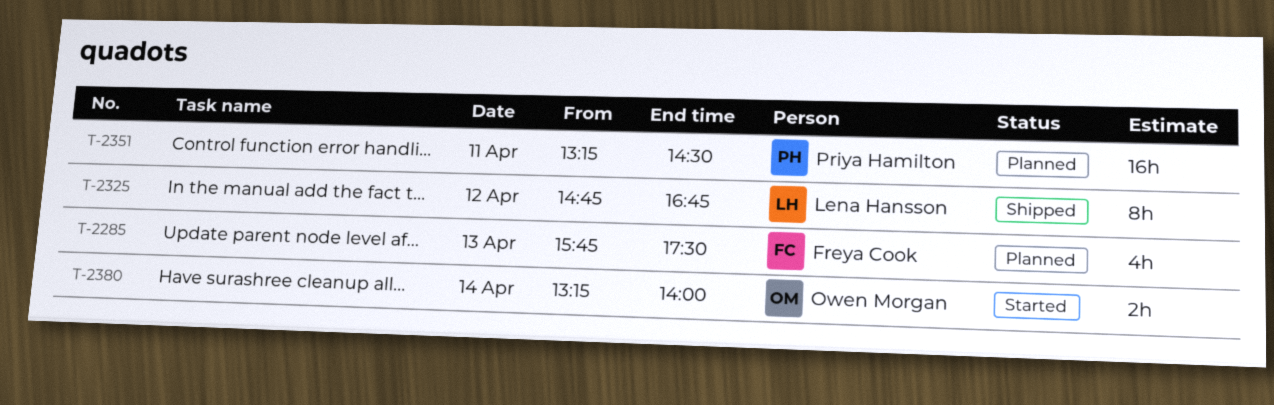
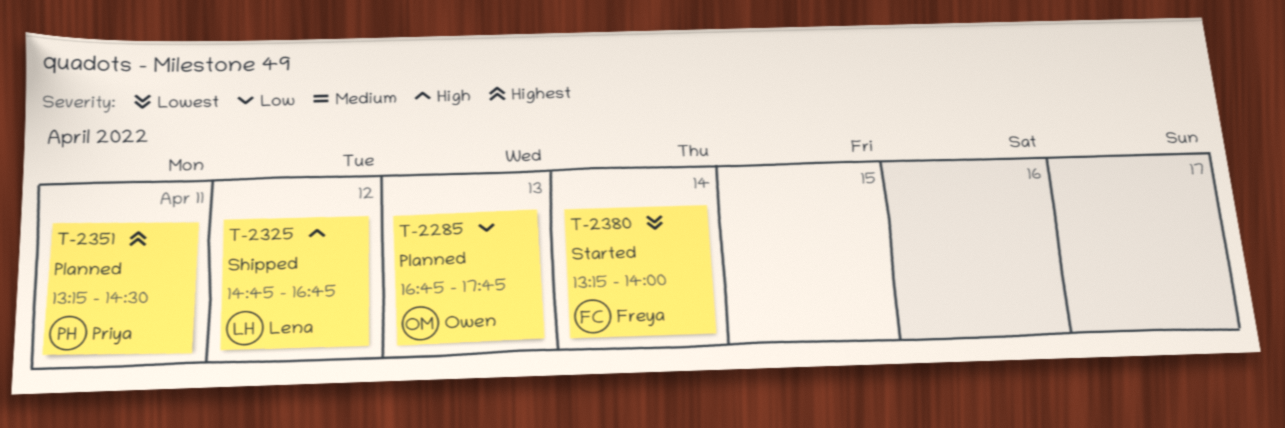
T-2285, owner: Freya Cook -> Owen Morgan
T-2285, begins: 15:45 -> 16:45
T-2285, ends: 17:30 -> 17:45
T-2380, owner: Owen Morgan -> Freya Cook

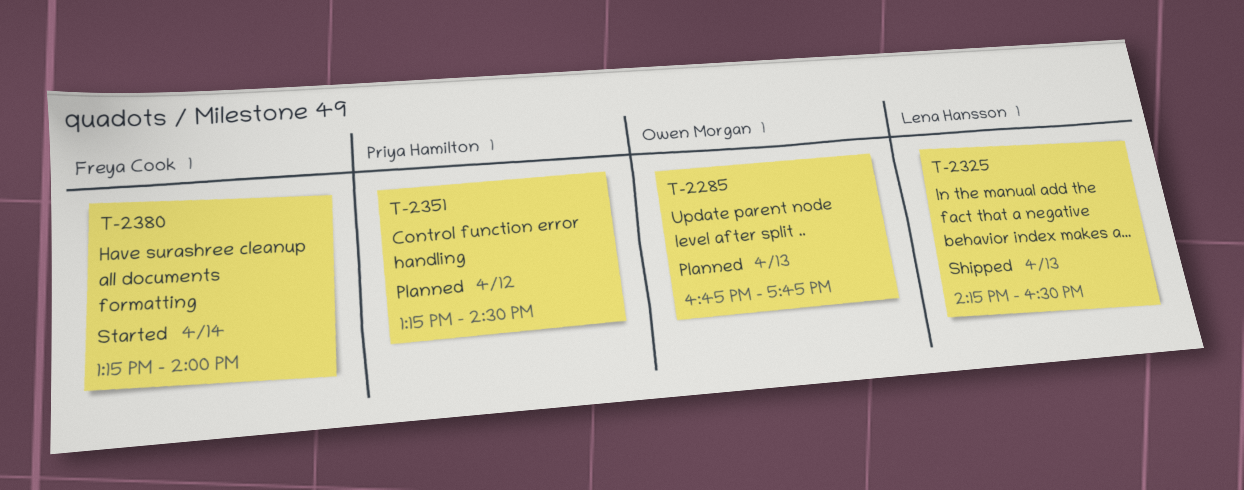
T-2325, day: Apr 12 -> Apr 13
T-2325, begins: 14:45 -> 14:15
T-2325, ends: 16:45 -> 16:30
T-2351, day: Apr 11 -> Apr 12

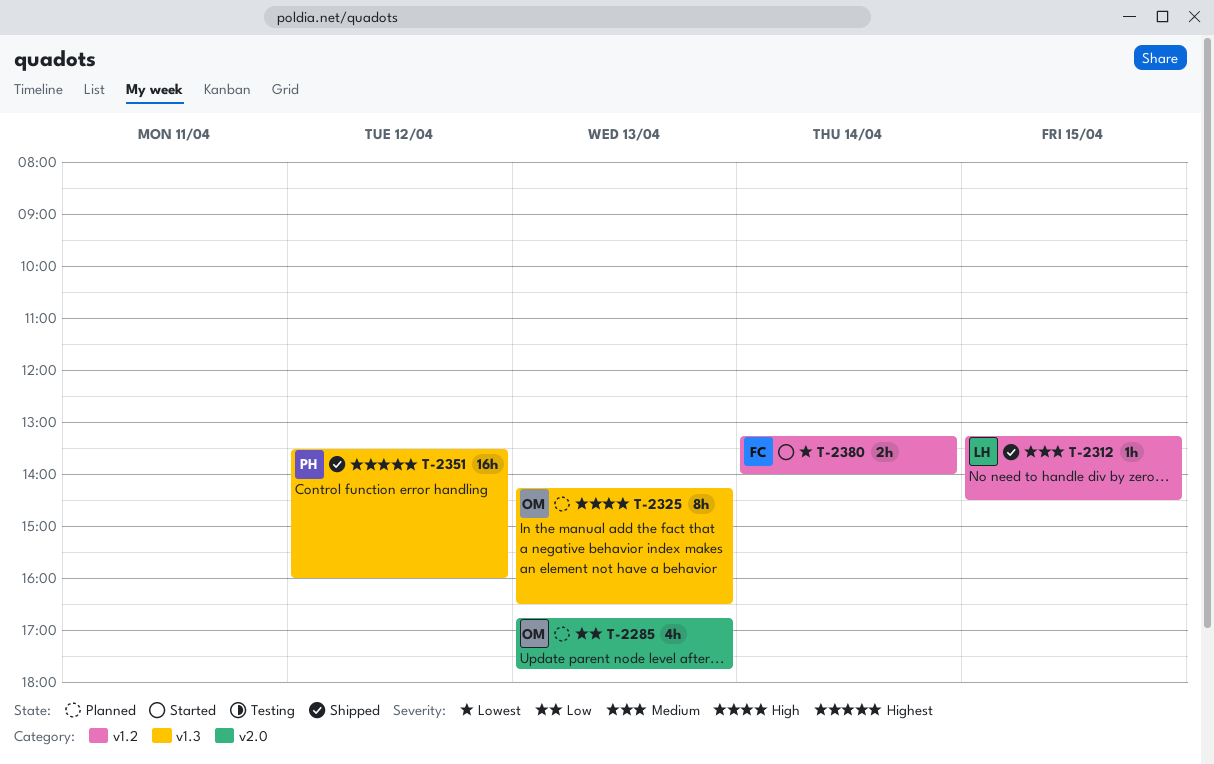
T-2312: none -> present
T-2325, status: Shipped -> Planned
T-2325, owner: Lena Hansson -> Owen Morgan
T-2351, status: Planned -> Shipped
T-2351, begins: 13:15 -> 13:30
T-2351, ends: 14:30 -> 16:00

